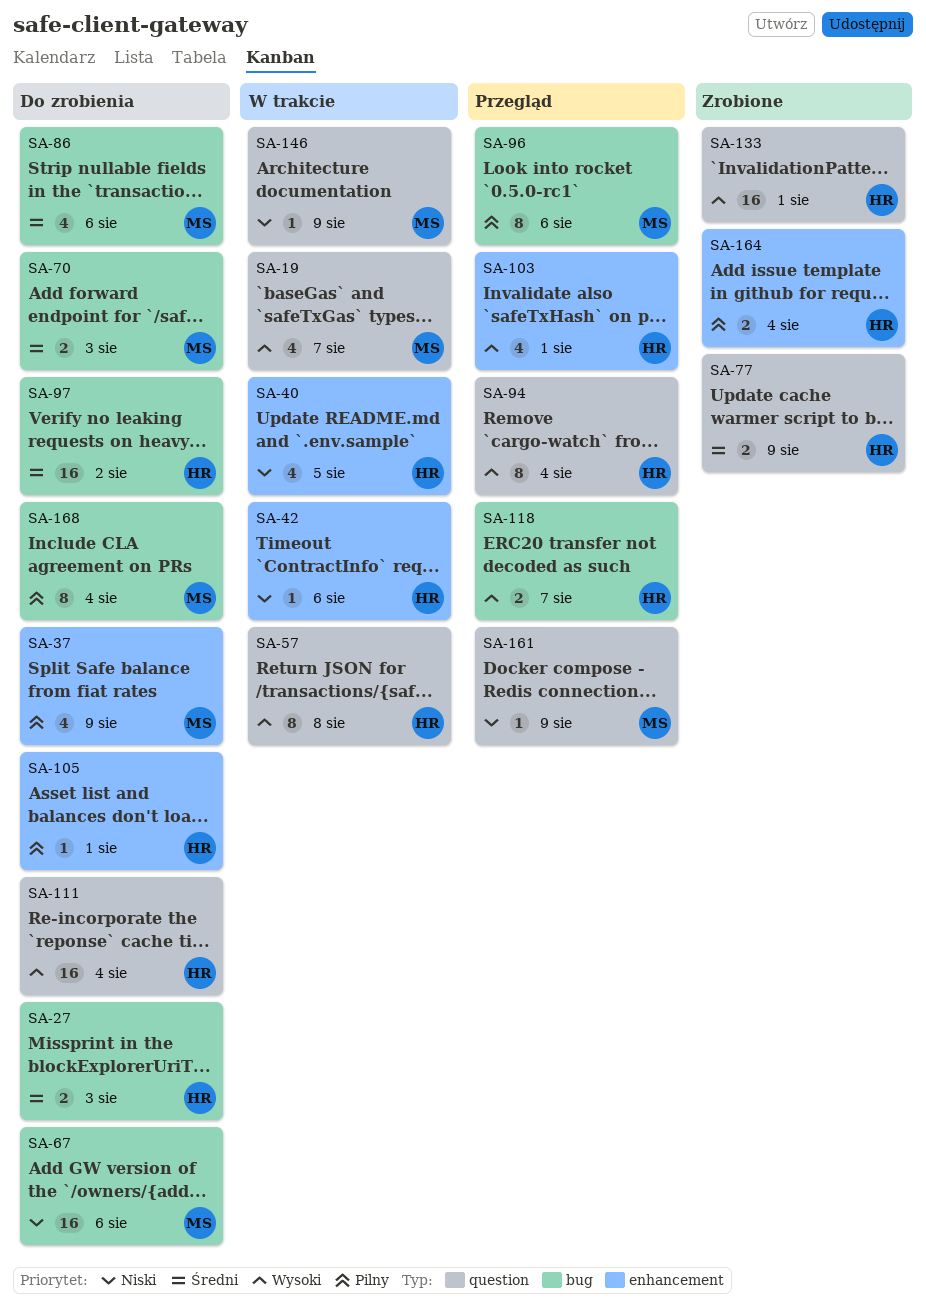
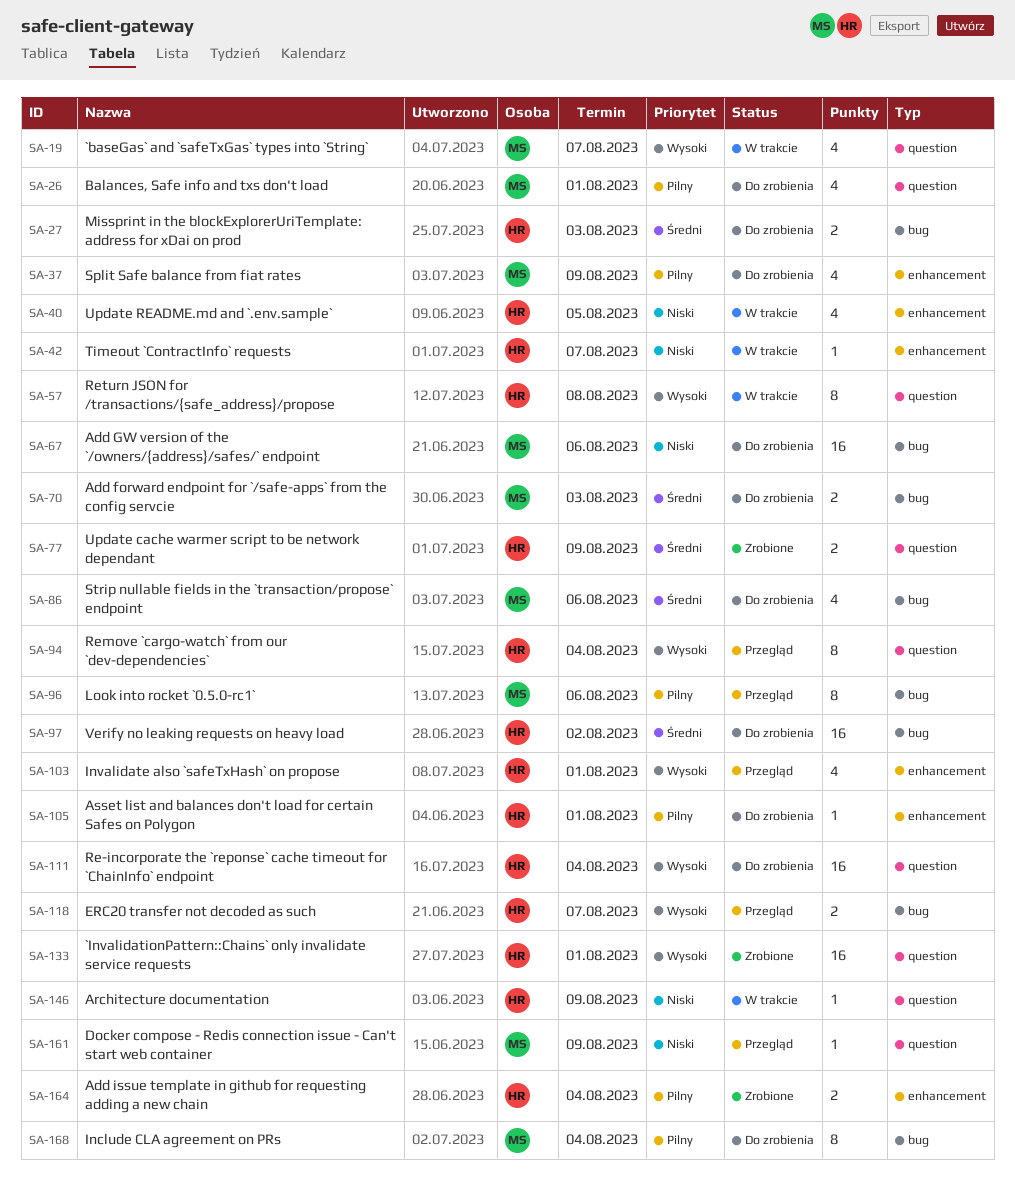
SA-26: none -> present
SA-42, due: Aug 6 -> Aug 7
SA-146, owner: MS -> HR

